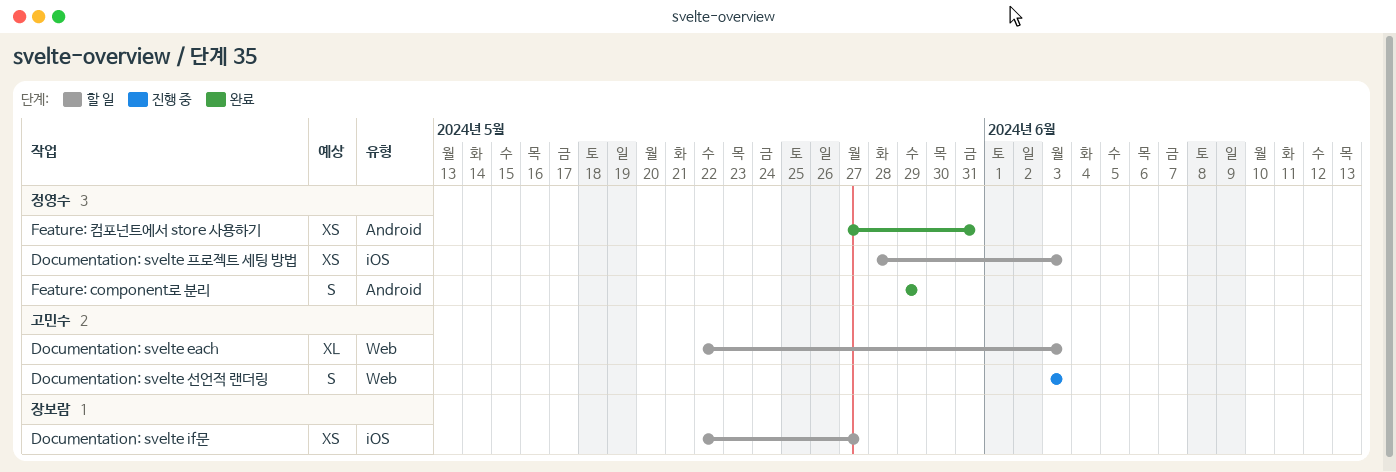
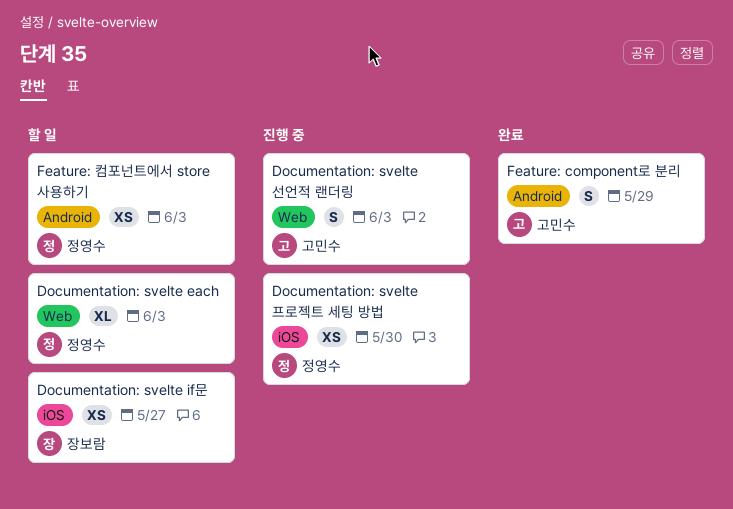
Documentation: svelte each, owner: 고민수 -> 정영수
Documentation: svelte 프로젝트 세팅 방법, status: 할 일 -> 진행 중
Documentation: svelte 프로젝트 세팅 방법, due: Jun 3 -> May 30
Feature: component로 분리, owner: 정영수 -> 고민수
Feature: 컴포넌트에서 store 사용하기, status: 완료 -> 할 일
Feature: 컴포넌트에서 store 사용하기, due: May 31 -> Jun 3

